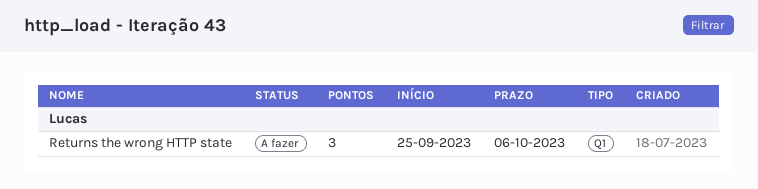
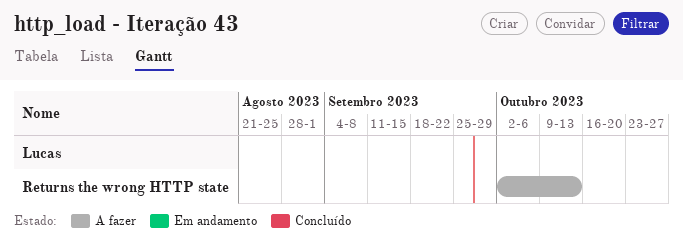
Returns the wrong HTTP state, start: Sep 25 -> Oct 2
Returns the wrong HTTP state, due: Oct 6 -> Oct 13

